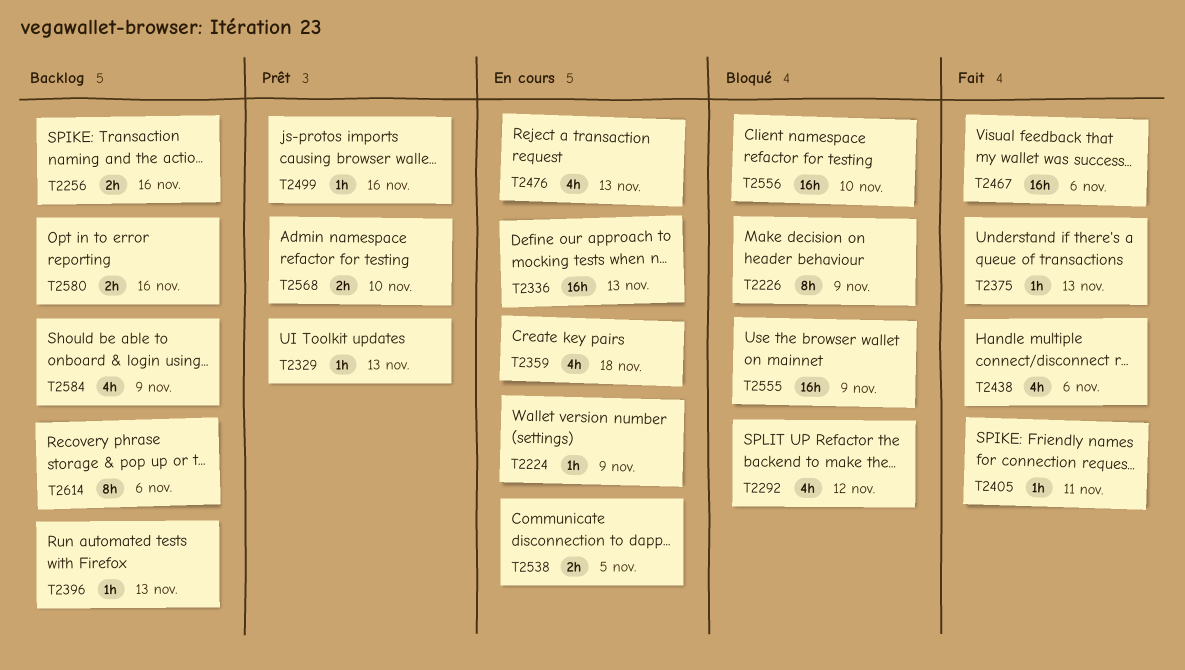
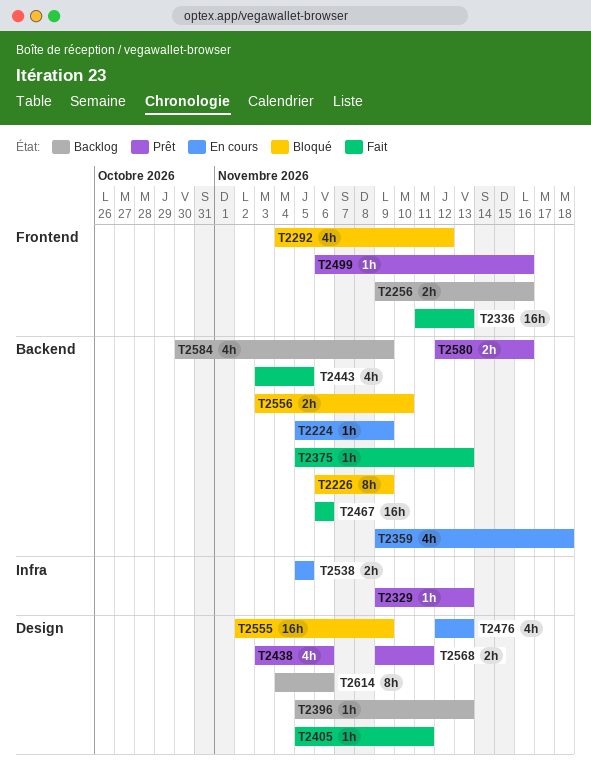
T2336, status: En cours -> Fait
T2438, status: Fait -> Prêt
T2443: none -> present
T2556, estimate: 16h -> 2h
T2568, due: Nov 10 -> Nov 11
T2580, status: Backlog -> Prêt

